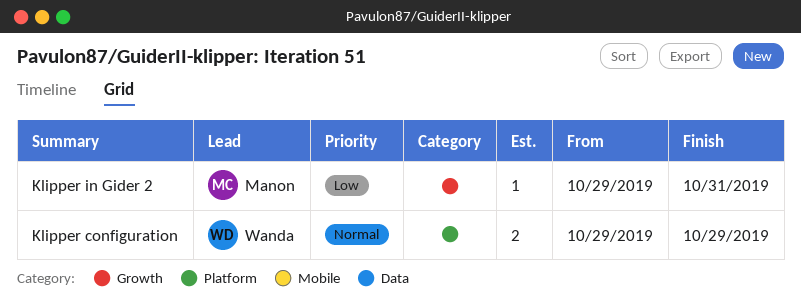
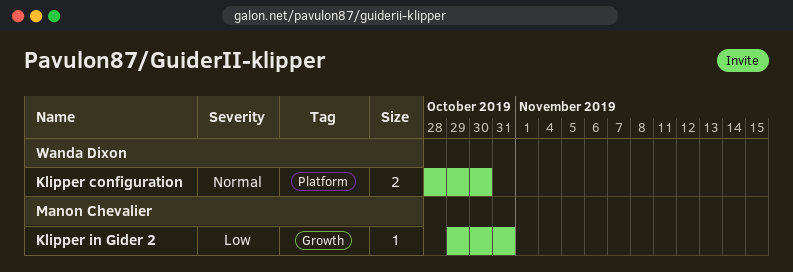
Klipper configuration, start: Oct 29 -> Oct 28
Klipper configuration, due: Oct 29 -> Oct 30

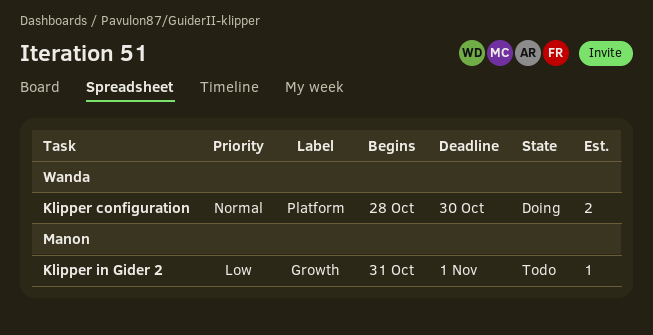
Klipper in Gider 2, start: Oct 29 -> Oct 31
Klipper in Gider 2, due: Oct 31 -> Nov 1

